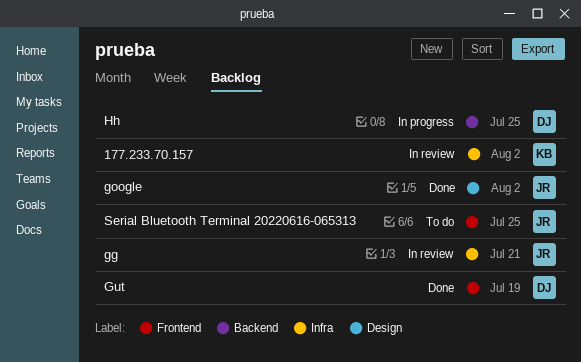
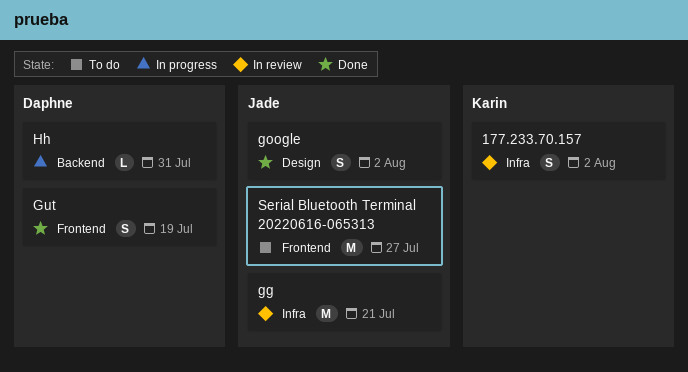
Hh, due: Jul 25 -> Jul 31
Serial Bluetooth Terminal 20220616-065313, due: Jul 25 -> Jul 27

